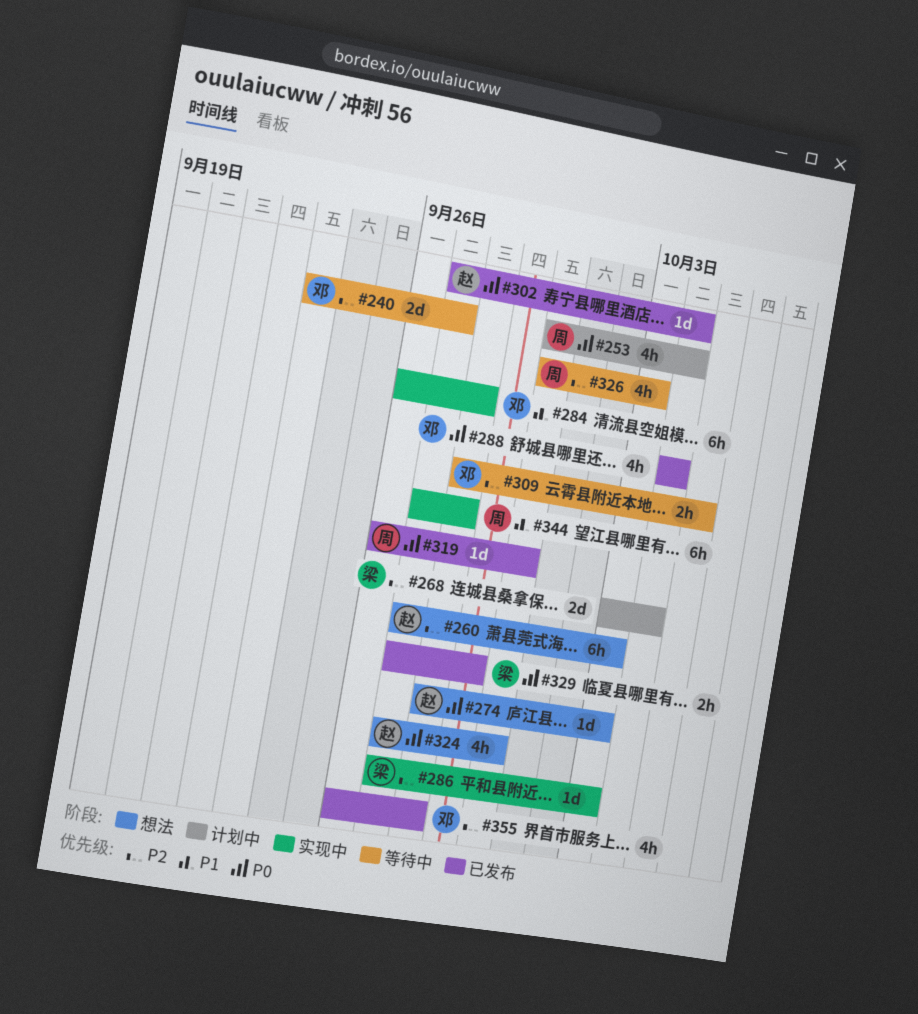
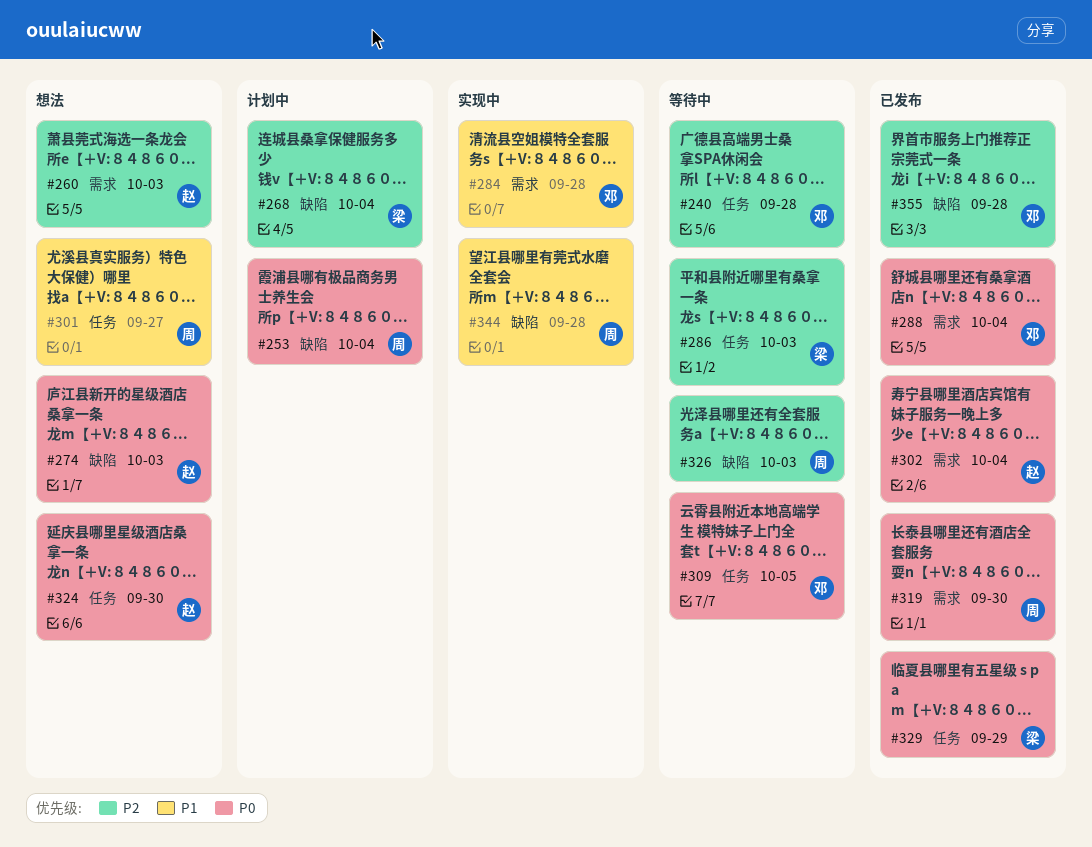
#240, due: Sep 27 -> Sep 28
#286, status: 实现中 -> 等待中
#301: none -> present
#309, priority: P2 -> P0

